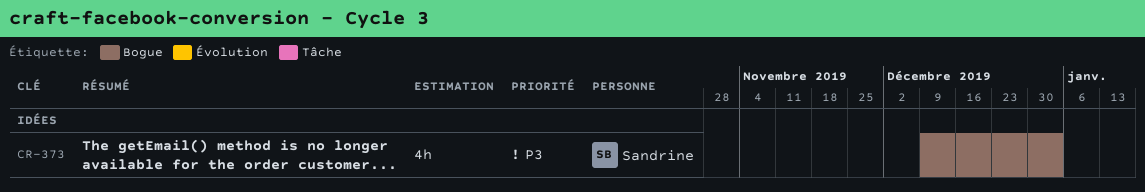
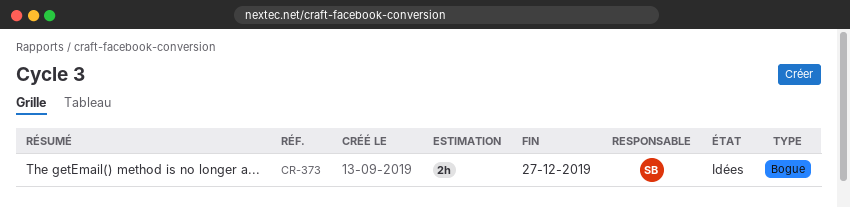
CR-373, estimate: 4h -> 2h
CR-373, due: Jan 3 -> Dec 27

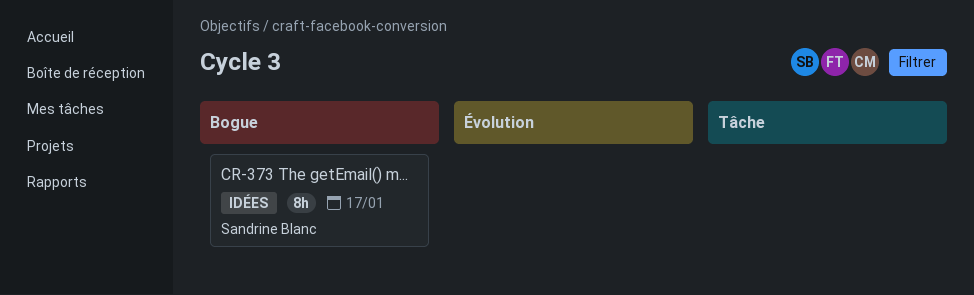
CR-373, estimate: 2h -> 8h
CR-373, due: Dec 27 -> Jan 17

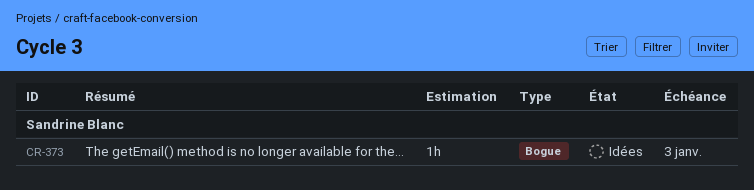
CR-373, estimate: 8h -> 1h
CR-373, due: Jan 17 -> Jan 3

